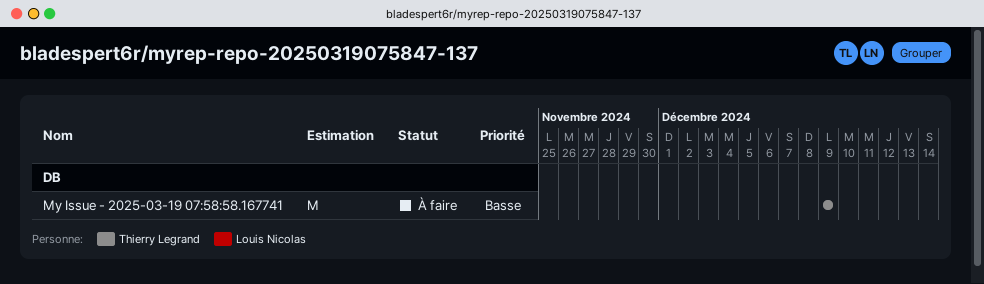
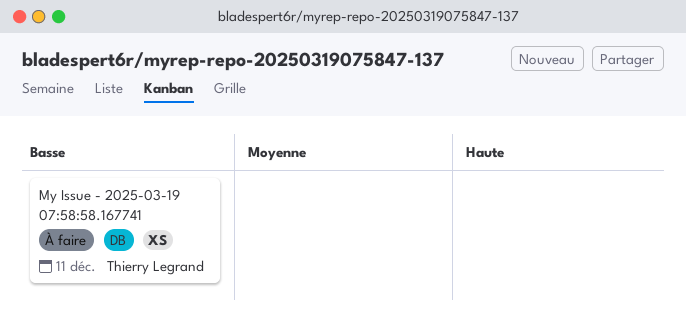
My Issue - 2025-03-19 07:58:58.167741, estimate: M -> XS
My Issue - 2025-03-19 07:58:58.167741, due: Dec 9 -> Dec 11

